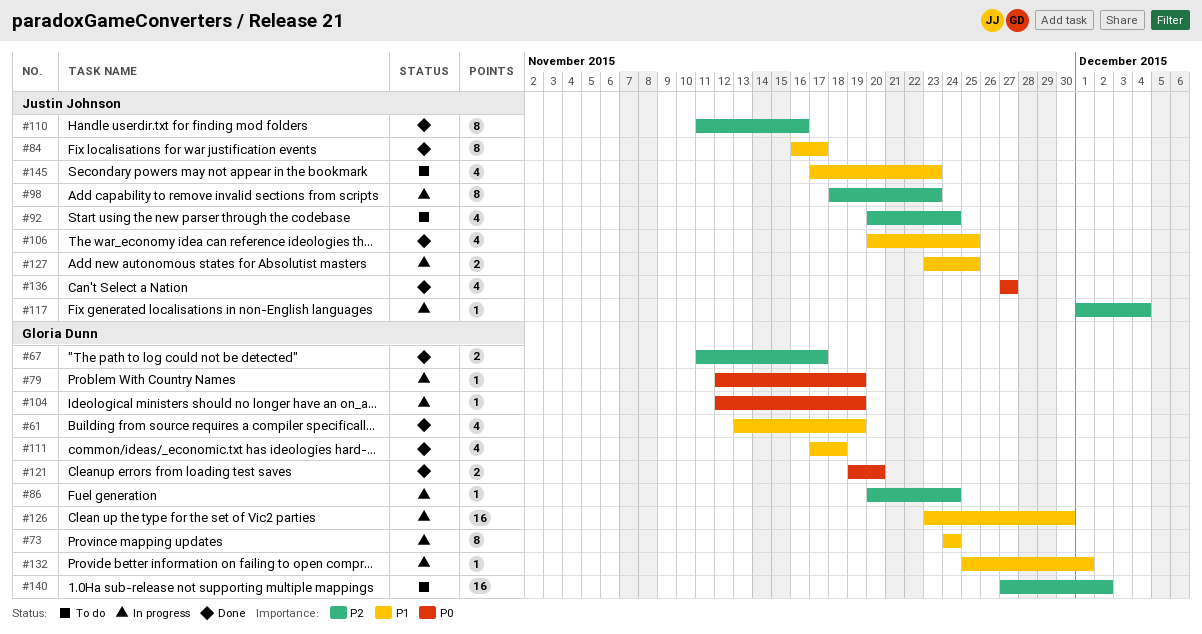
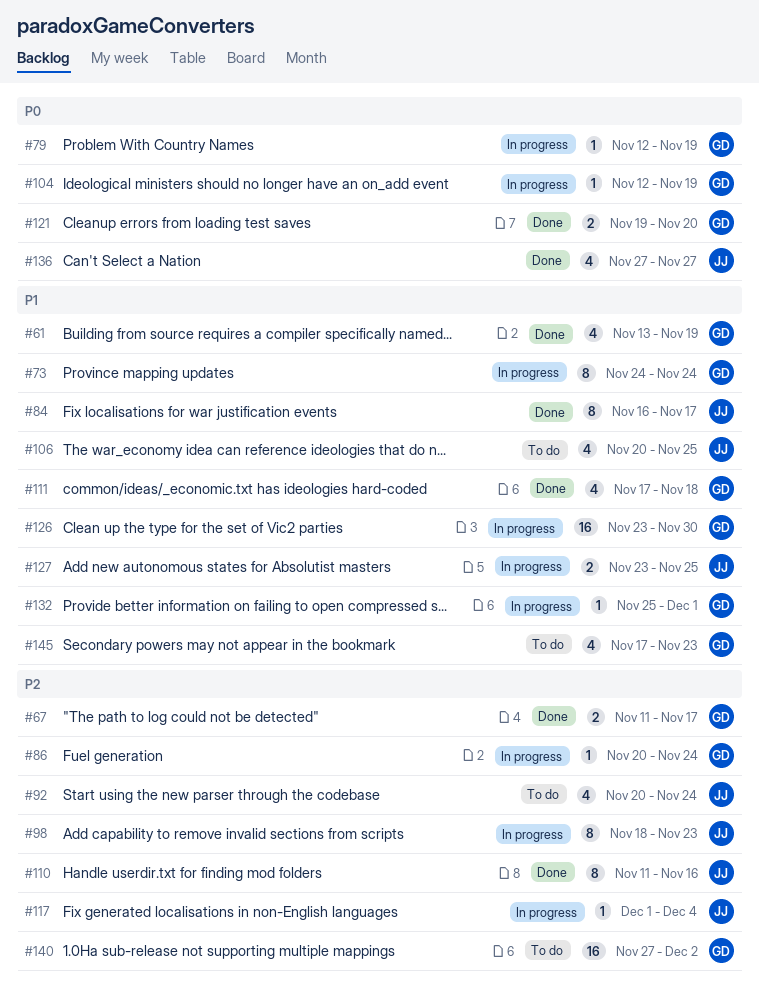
#106, status: Done -> To do
#145, owner: Justin Johnson -> Gloria Dunn

